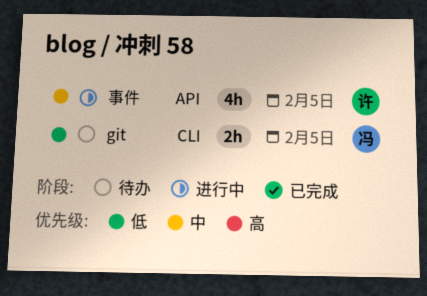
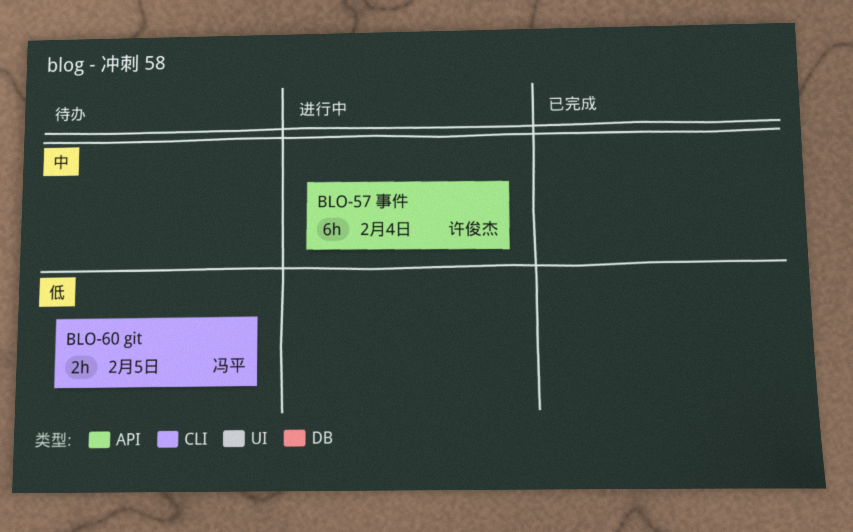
事件, estimate: 4h -> 6h
事件, due: Feb 5 -> Feb 4

